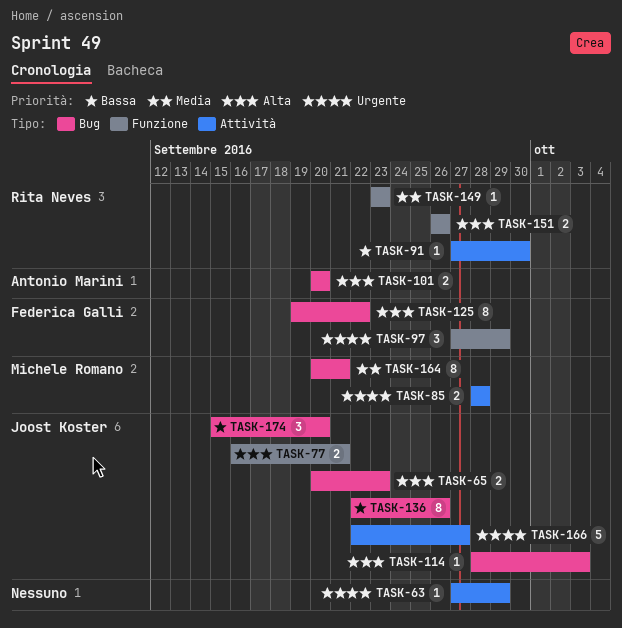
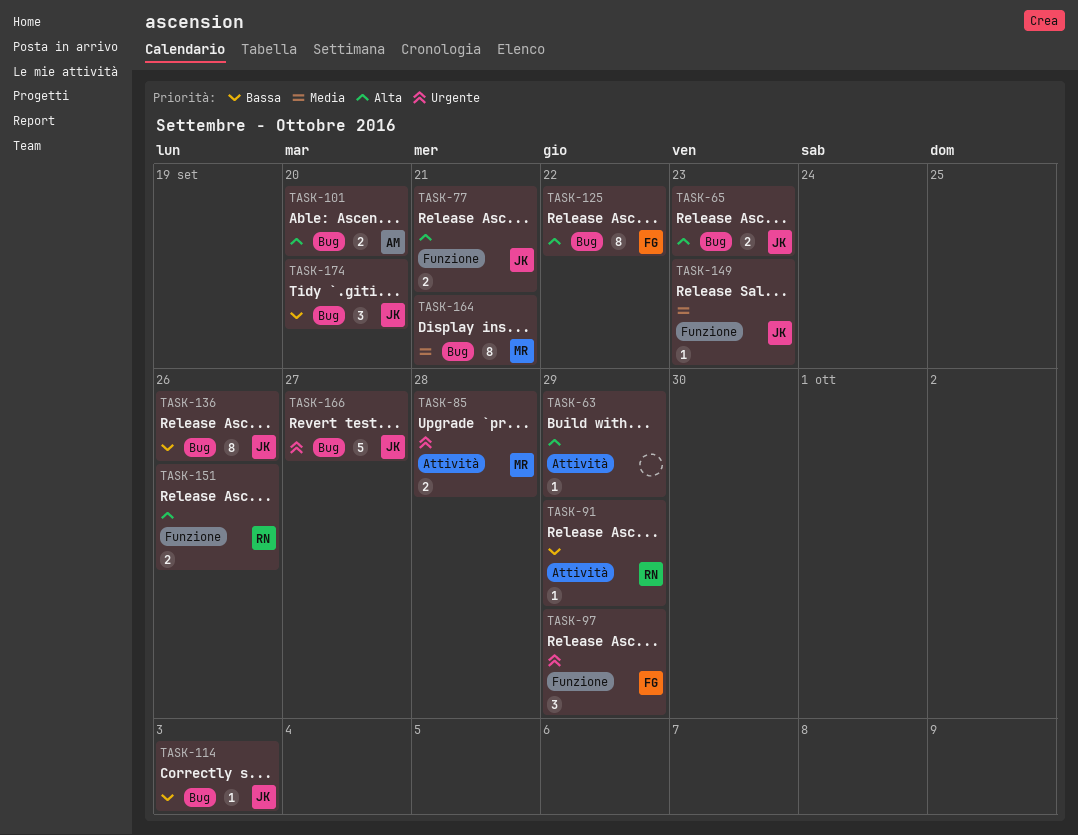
TASK-63, priority: Urgente -> Alta
TASK-91, due: Sep 30 -> Sep 29
TASK-114, priority: Alta -> Bassa
TASK-149, owner: Rita Neves -> Joost Koster
TASK-166, label: Attività -> Bug

